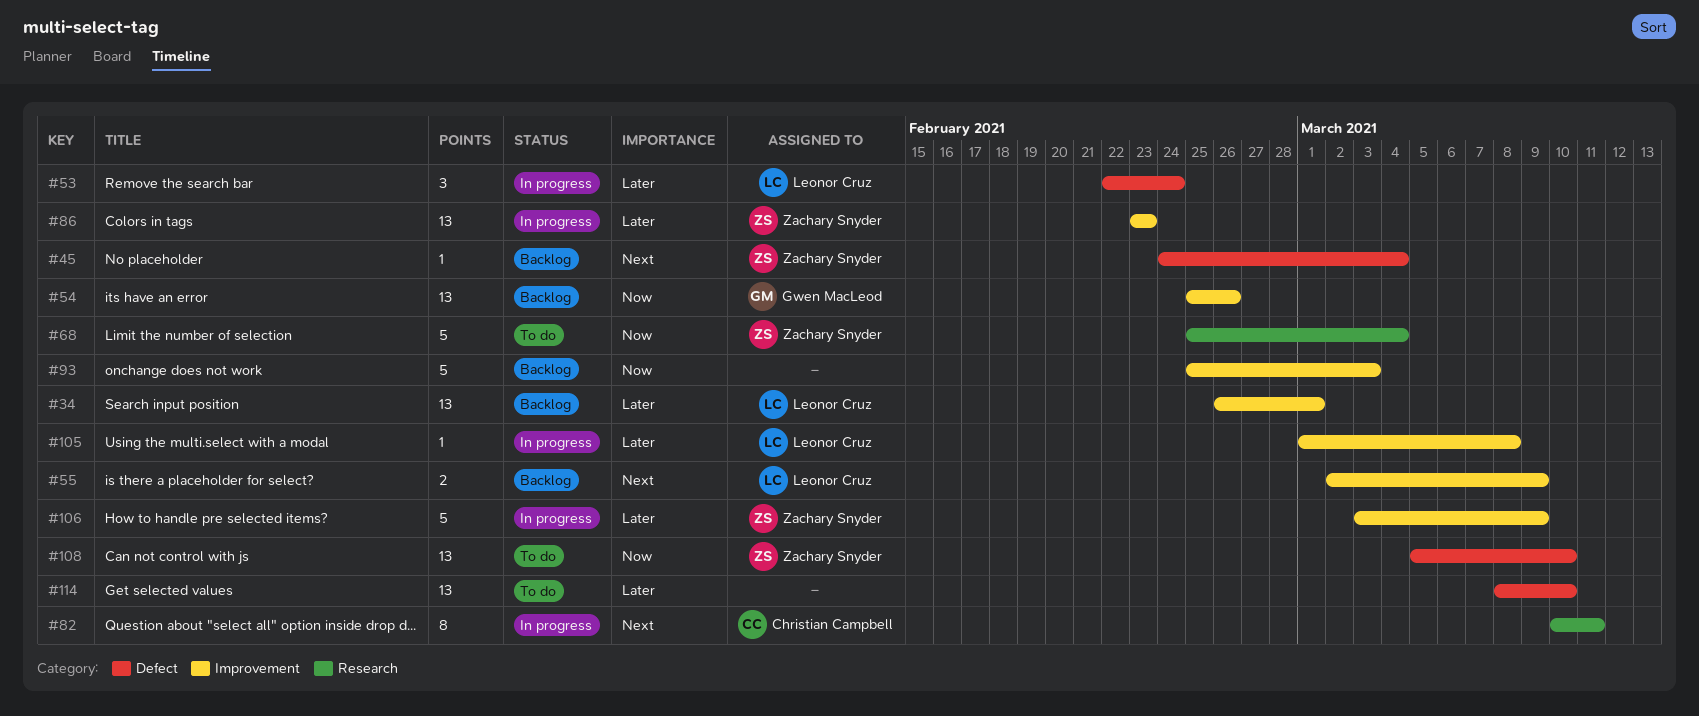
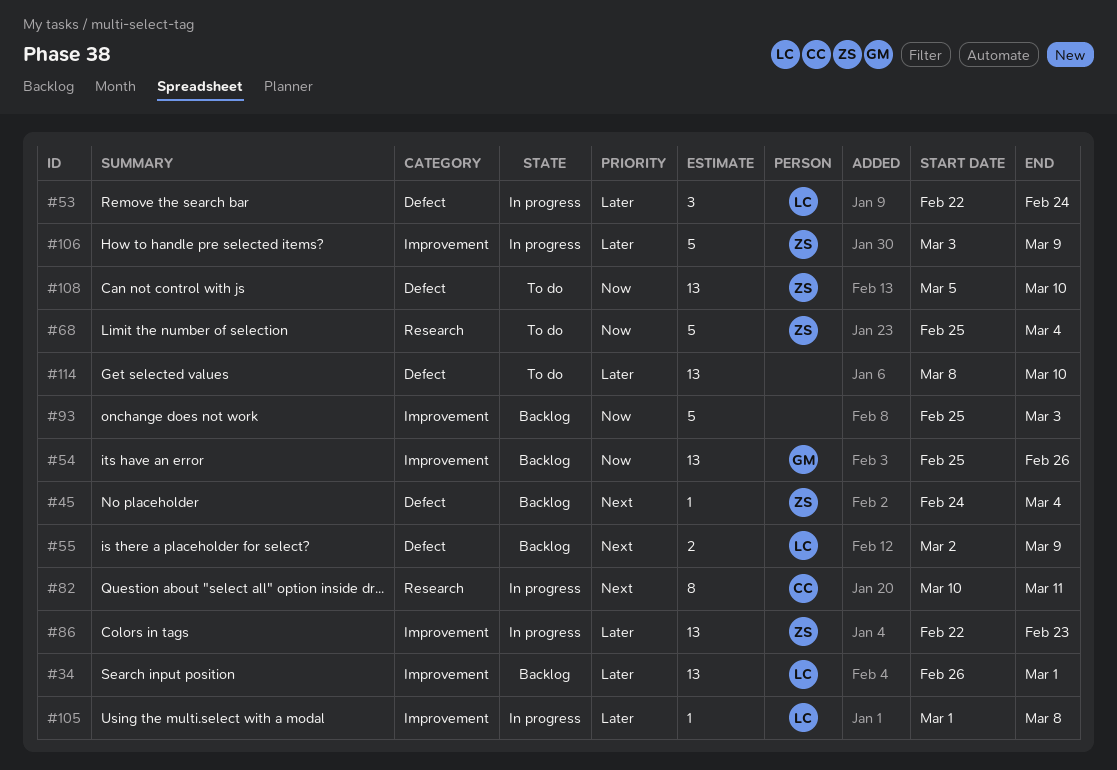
#55, label: Improvement -> Defect
#86, start: Feb 23 -> Feb 22

